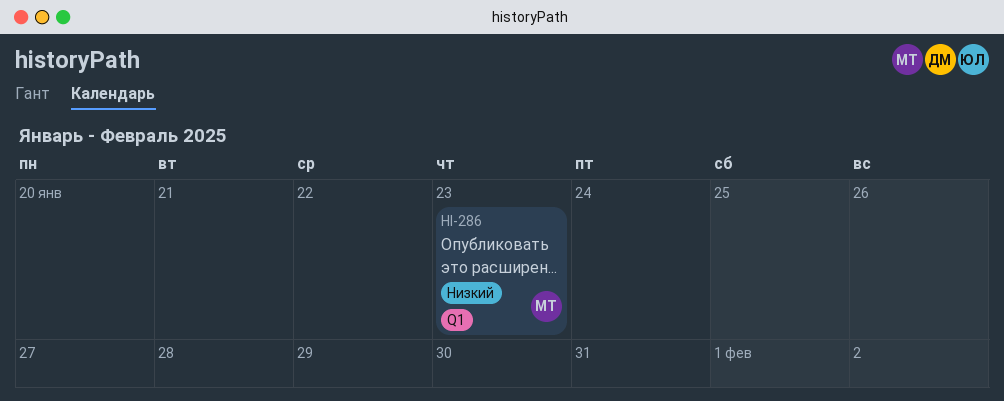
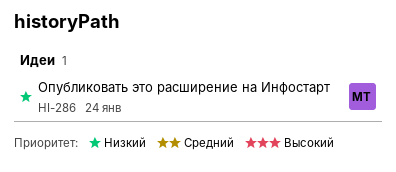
HI-286, due: Jan 23 -> Jan 24

